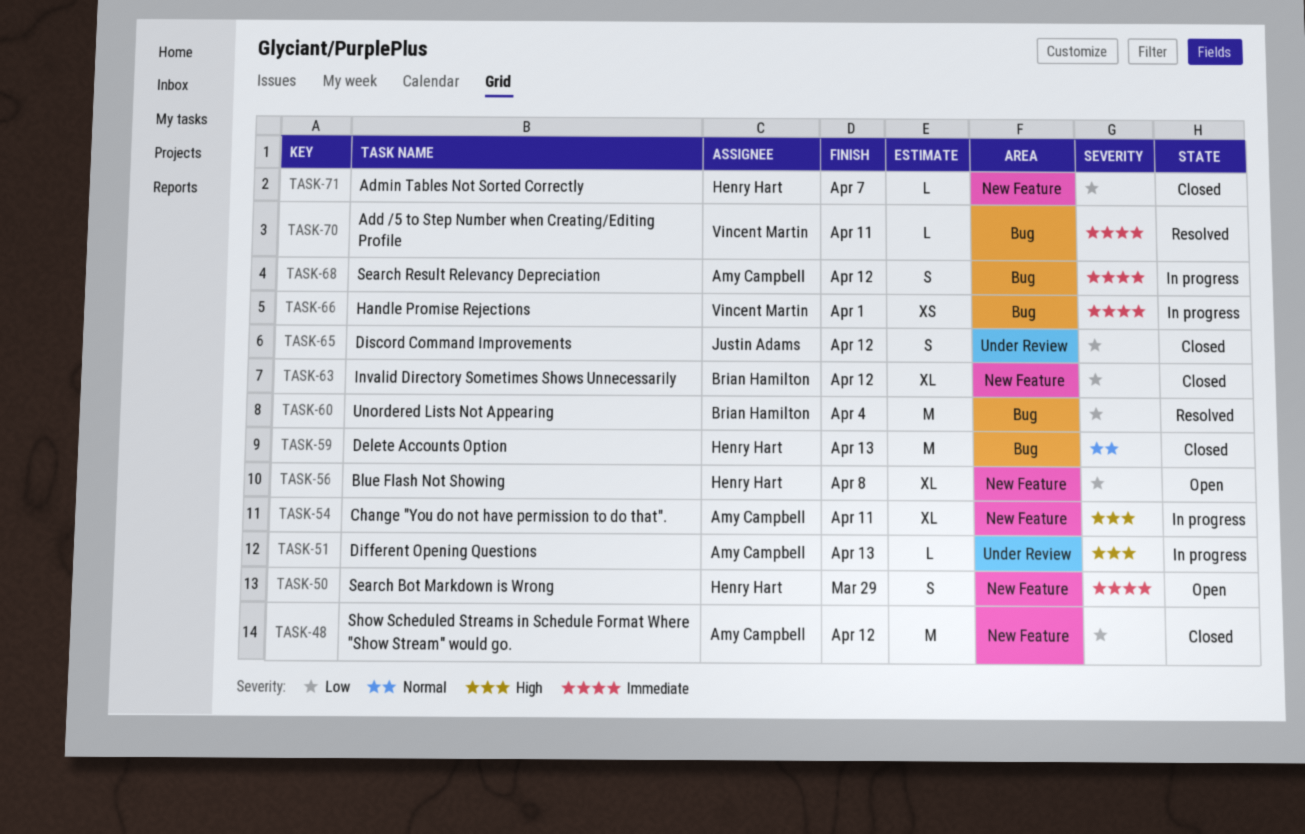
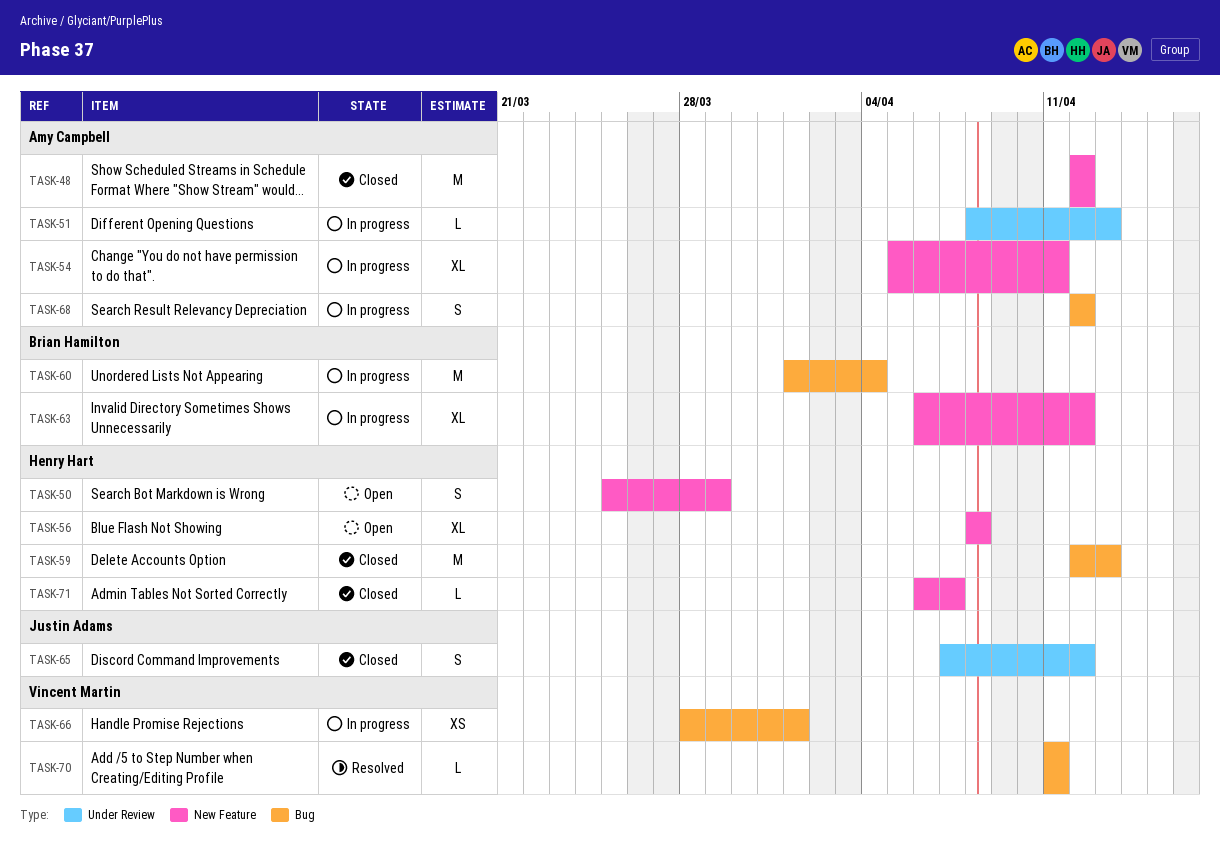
TASK-60, status: Resolved -> In progress
TASK-63, status: Closed -> In progress

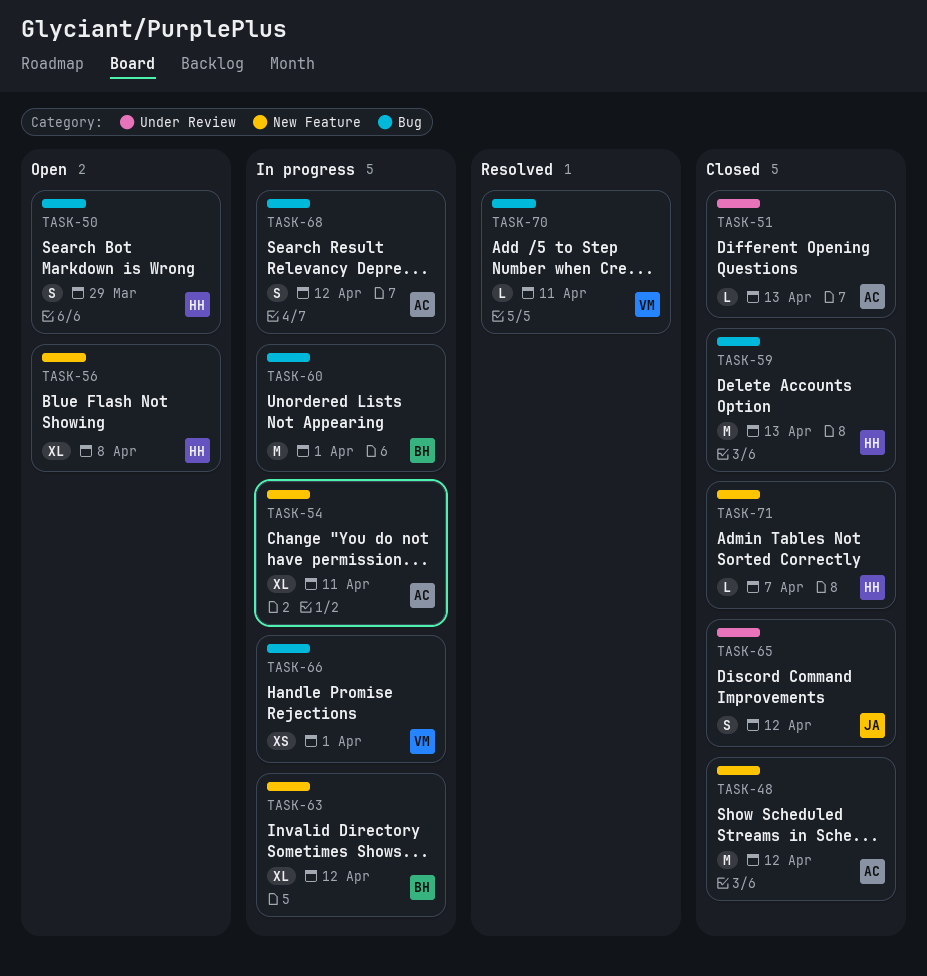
TASK-50, label: New Feature -> Bug
TASK-51, status: In progress -> Closed
TASK-60, due: Apr 4 -> Apr 1

